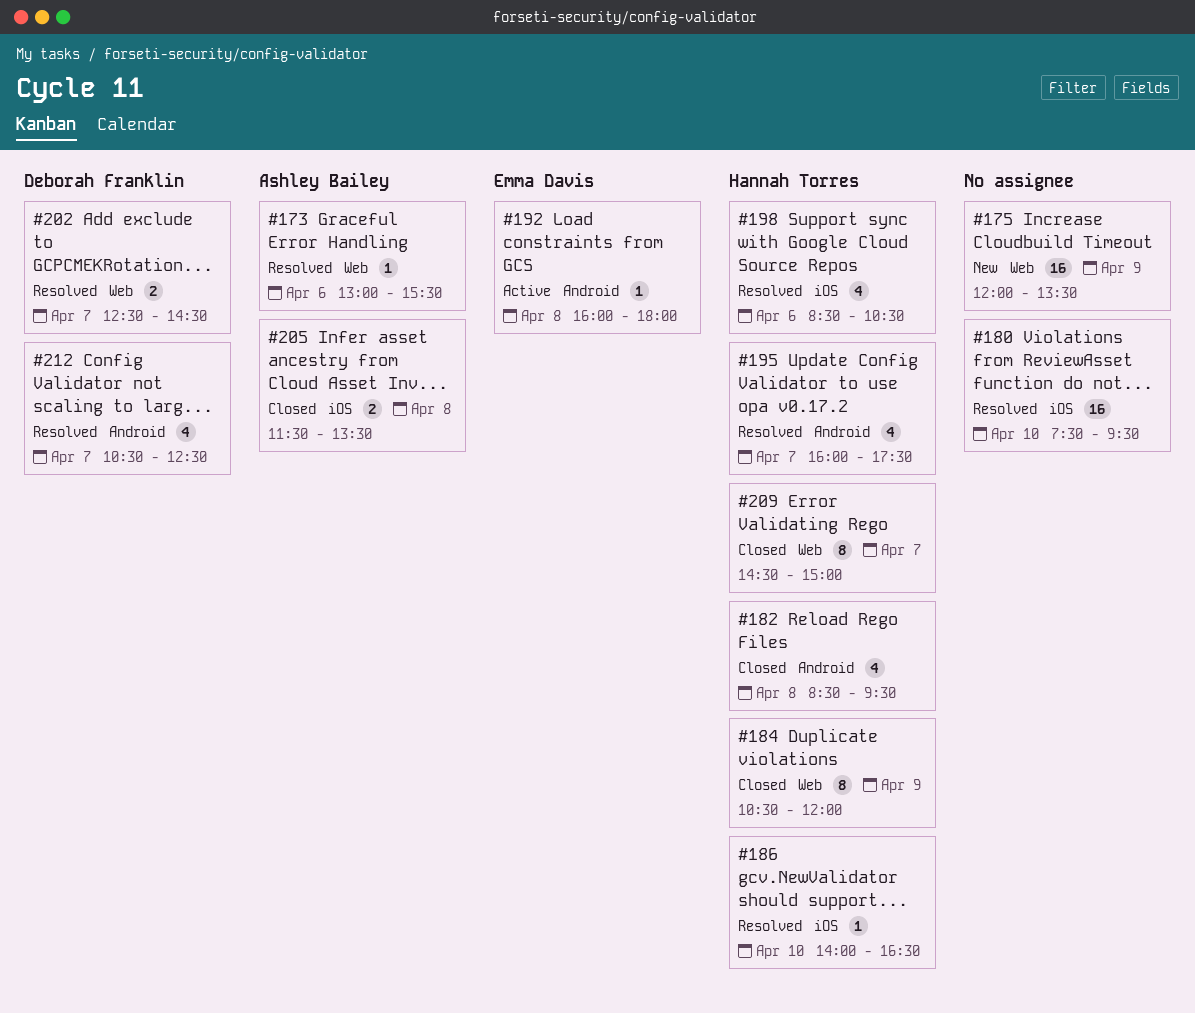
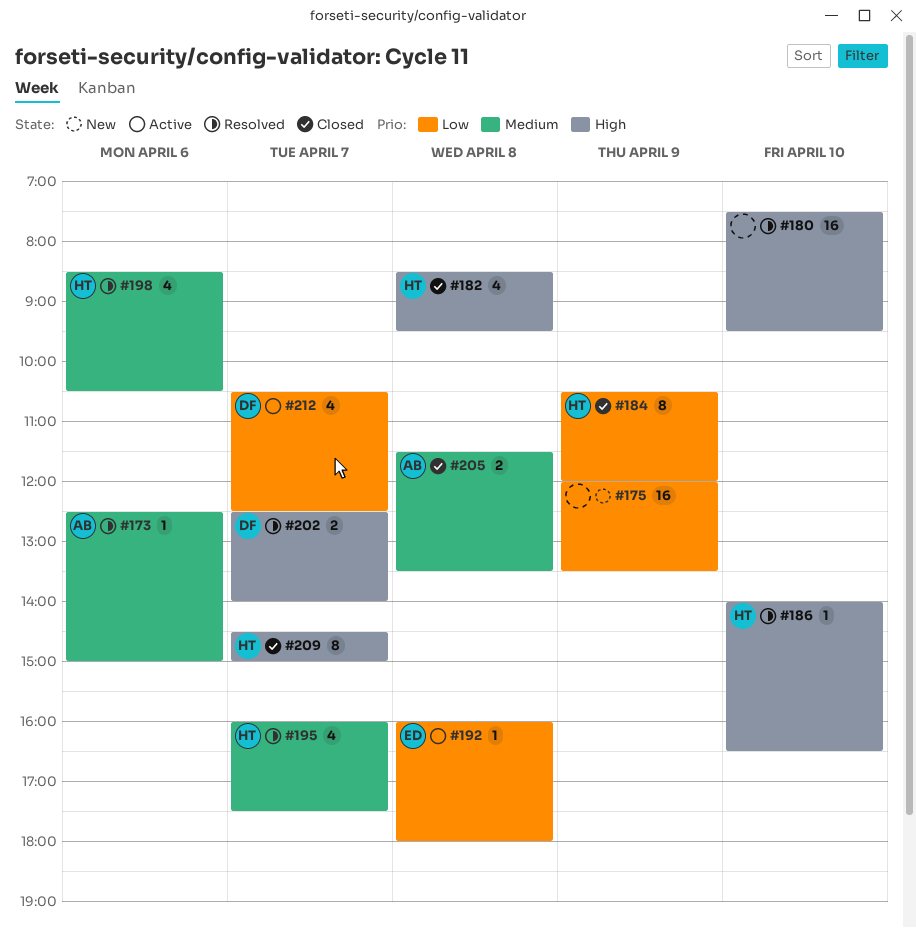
#173, begins: 13:00 -> 12:30
#173, ends: 15:30 -> 15:00
#202, ends: 14:30 -> 14:00
#212, status: Resolved -> Active

